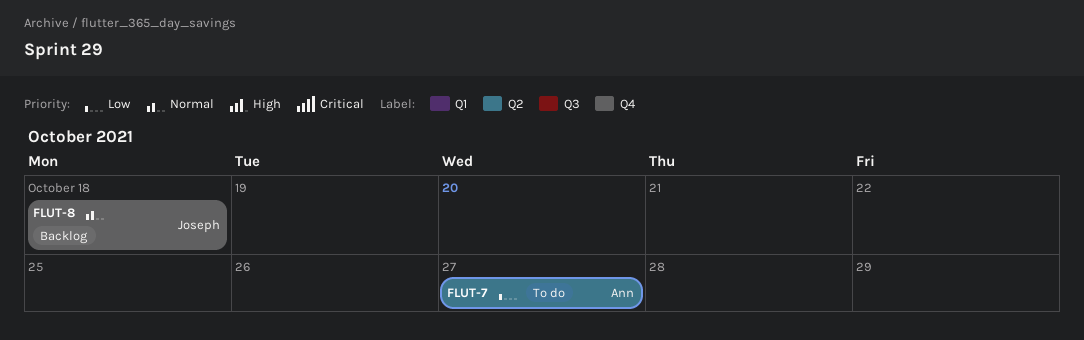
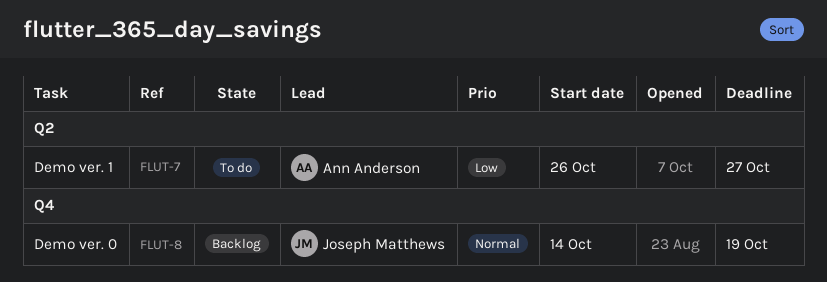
FLUT-8, due: Oct 18 -> Oct 19

